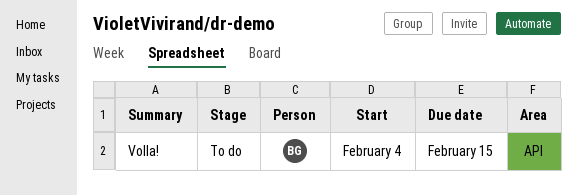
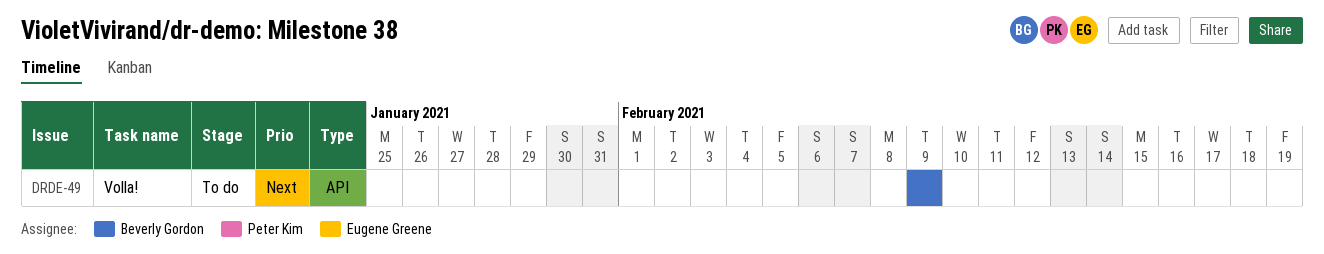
Volla!, start: Feb 4 -> Feb 9
Volla!, due: Feb 15 -> Feb 9

